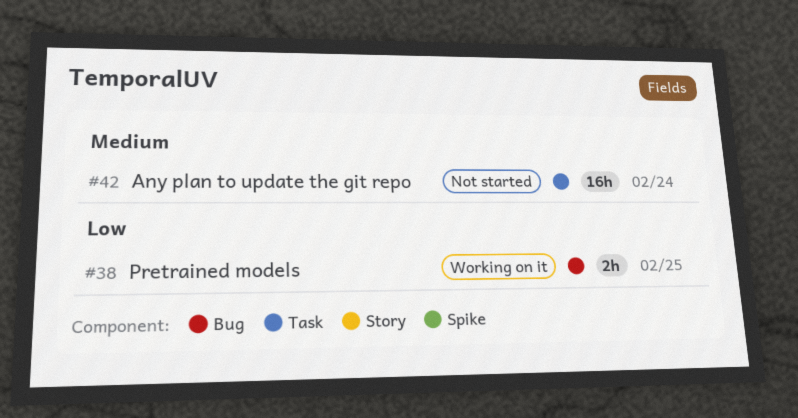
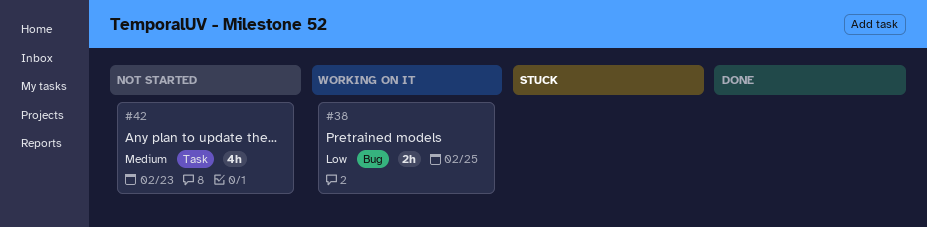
#42, estimate: 16h -> 4h
#42, due: Feb 24 -> Feb 23

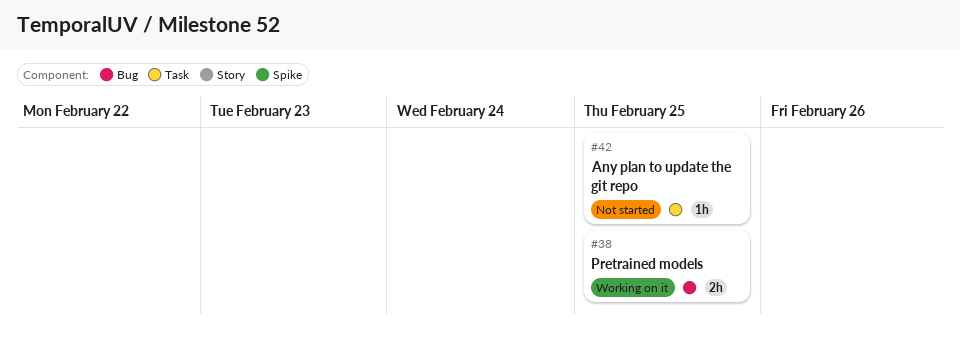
#42, estimate: 4h -> 1h
#42, due: Feb 23 -> Feb 25

